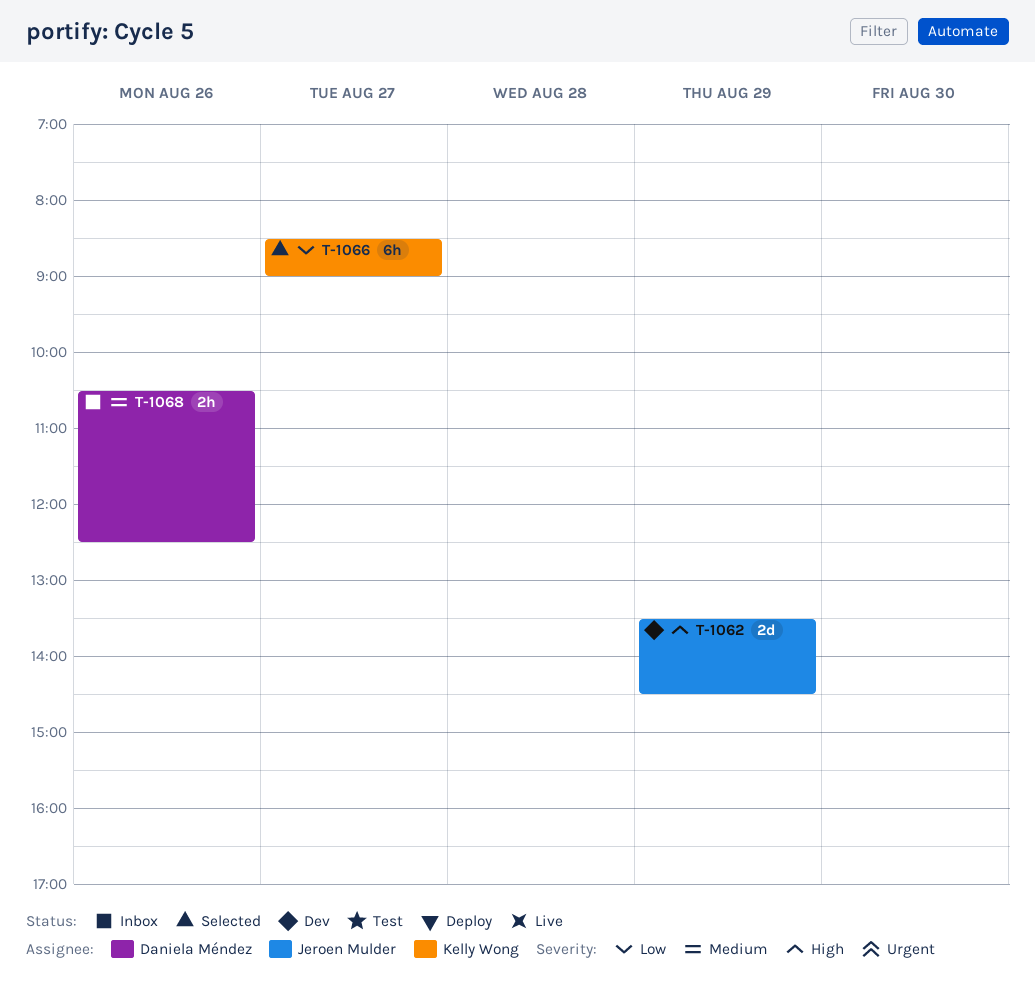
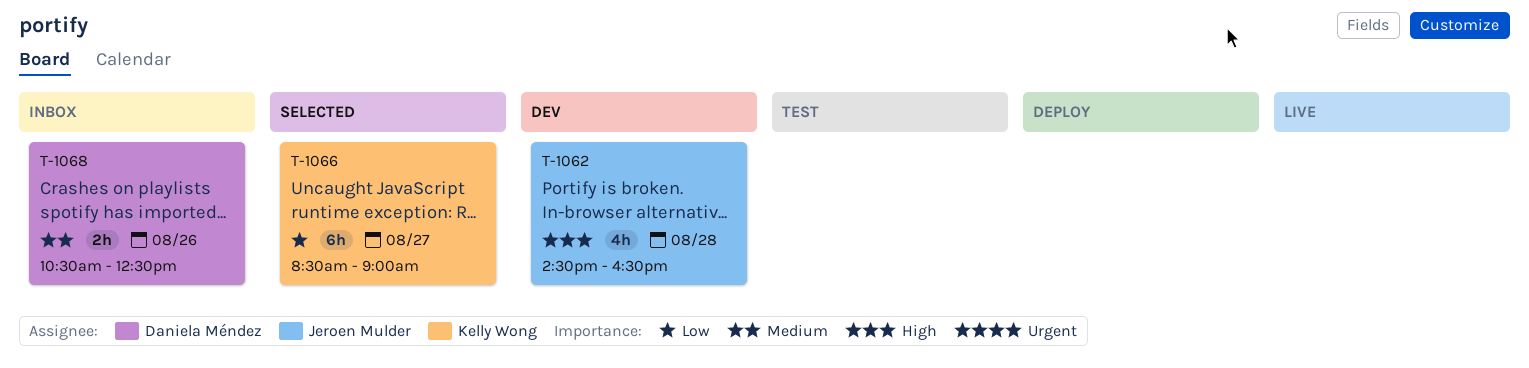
T-1062, estimate: 2d -> 4h
T-1062, day: Aug 29 -> Aug 28
T-1062, begins: 13:30 -> 14:30
T-1062, ends: 14:30 -> 16:30

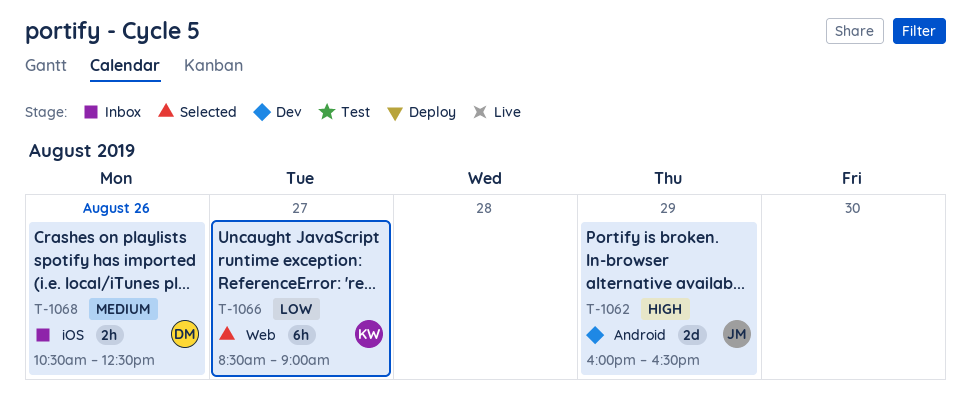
T-1062, estimate: 4h -> 2d
T-1062, day: Aug 28 -> Aug 29
T-1062, begins: 14:30 -> 16:00

